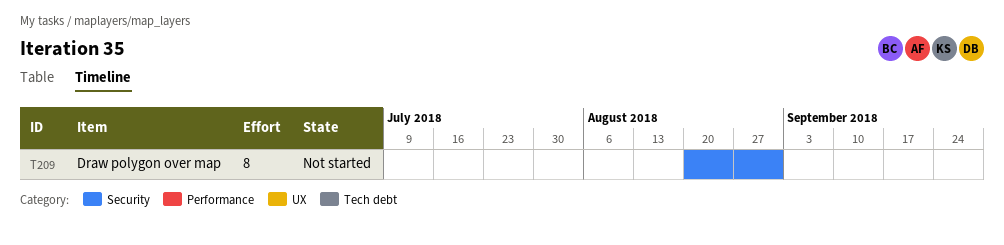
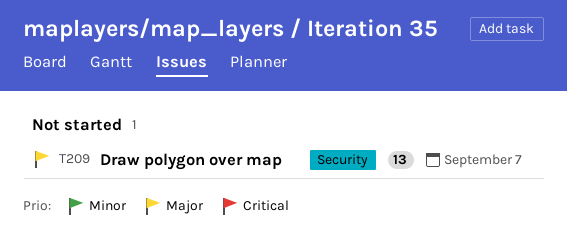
T209, estimate: 8 -> 13
T209, due: Aug 31 -> Sep 7

